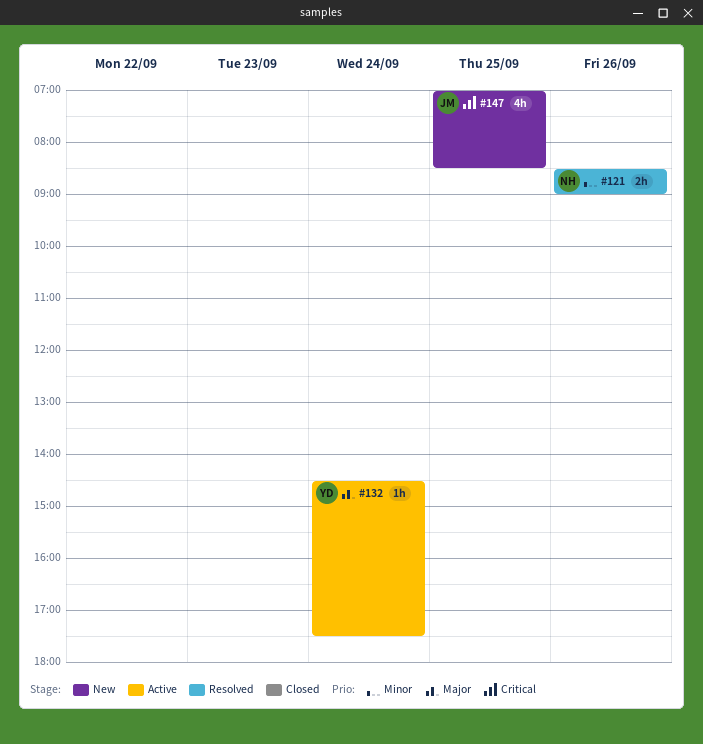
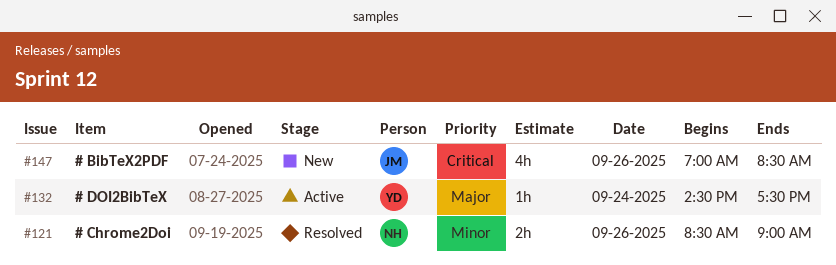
#147, day: Sep 25 -> Sep 26

